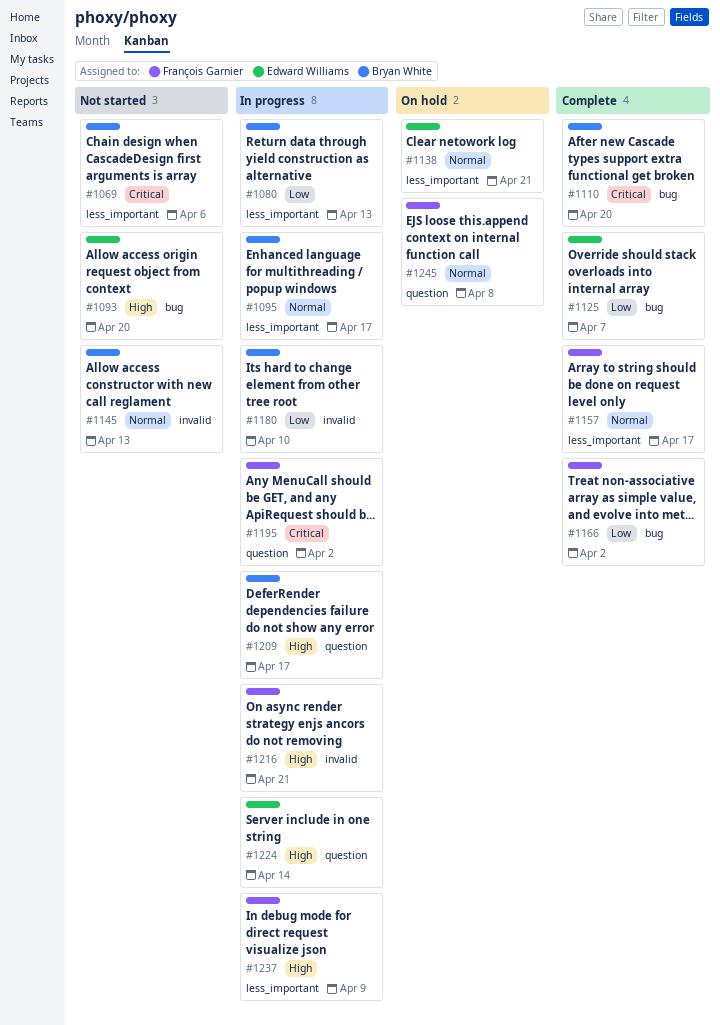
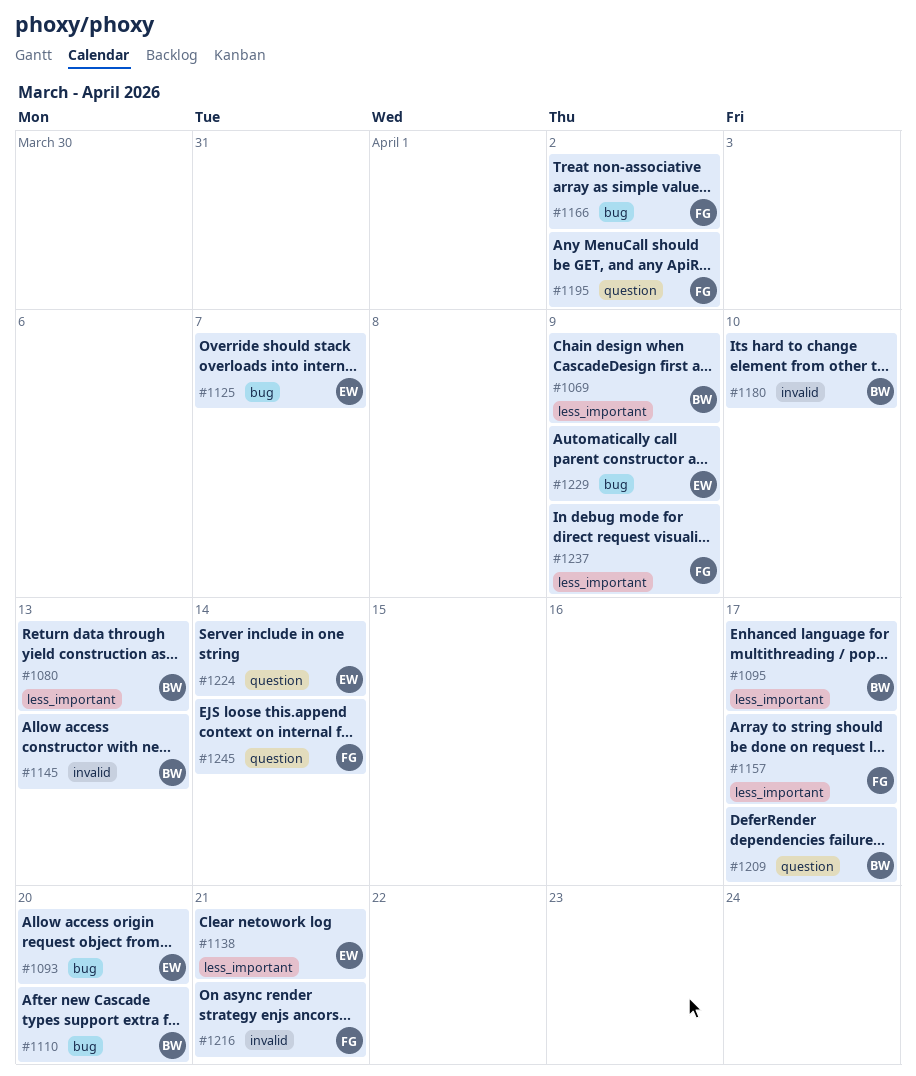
#1069, due: Apr 6 -> Apr 9
#1229: none -> present
#1245, due: Apr 8 -> Apr 14

